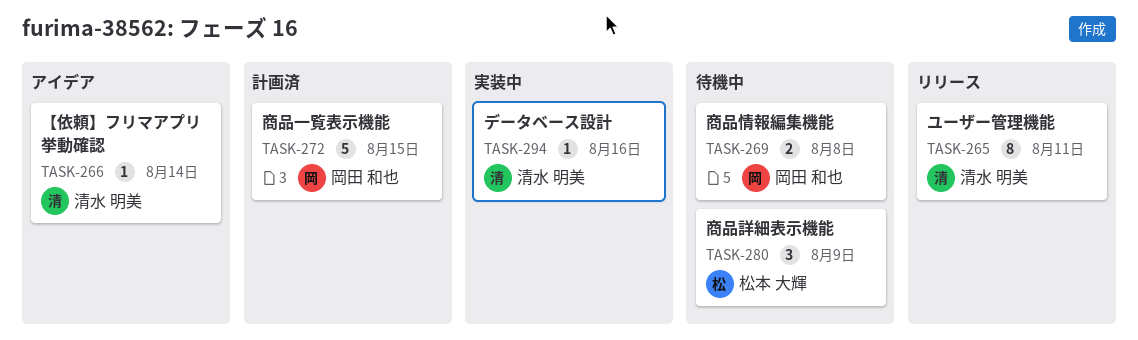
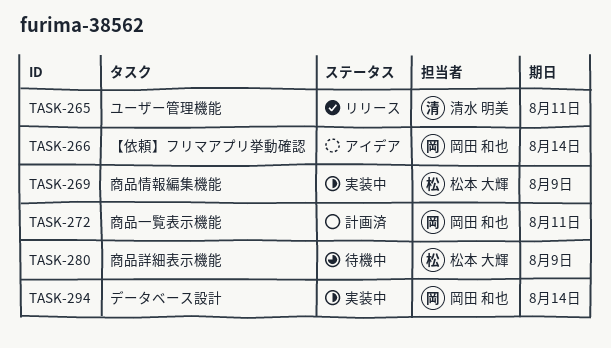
TASK-266, owner: 清水 明美 -> 岡田 和也
TASK-269, status: 待機中 -> 実装中
TASK-269, owner: 岡田 和也 -> 松本 大輝
TASK-269, due: Aug 8 -> Aug 9
TASK-272, due: Aug 15 -> Aug 11
TASK-294, owner: 清水 明美 -> 岡田 和也
TASK-294, due: Aug 16 -> Aug 14

